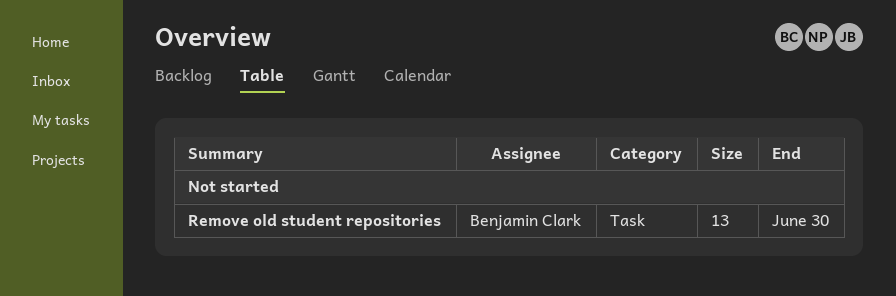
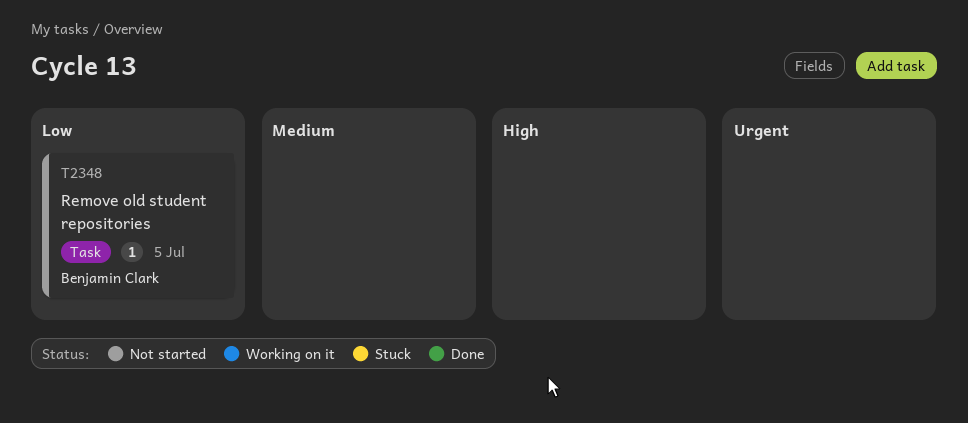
Remove old student repositories, estimate: 13 -> 1
Remove old student repositories, due: Jun 30 -> Jul 5

